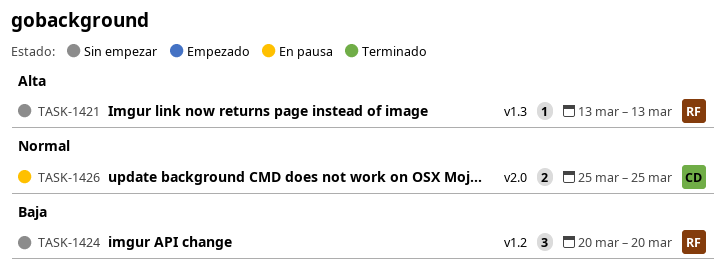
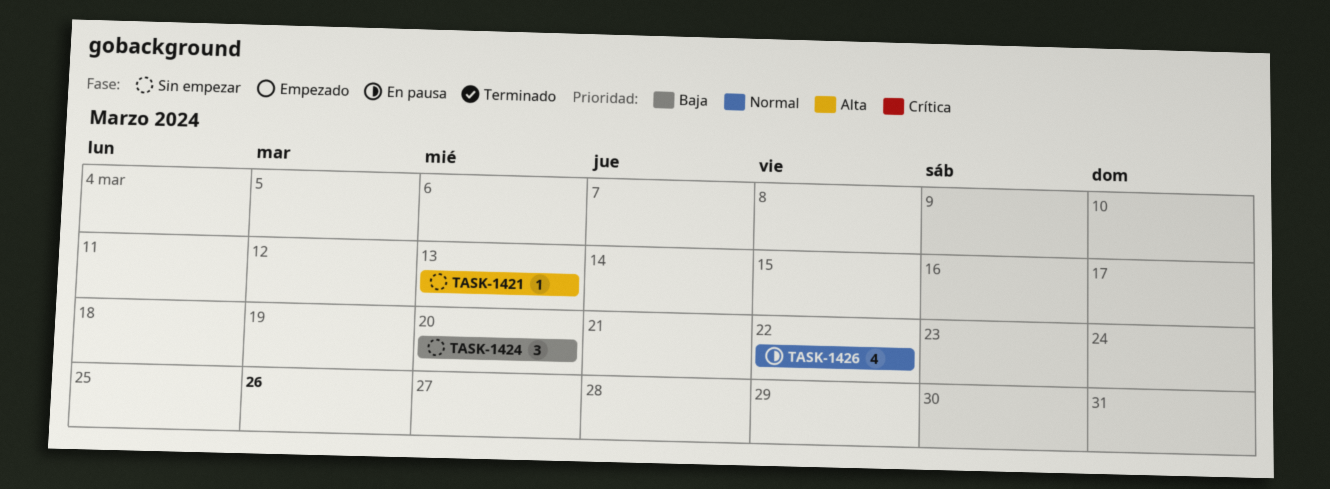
TASK-1426, estimate: 2 -> 4
TASK-1426, start: Mar 25 -> Mar 22
TASK-1426, due: Mar 25 -> Mar 22

